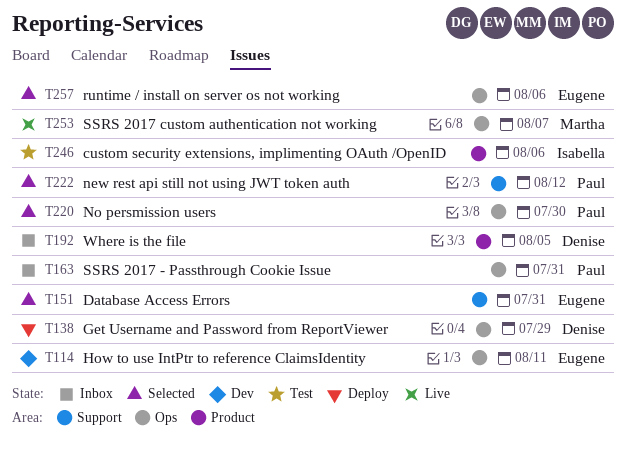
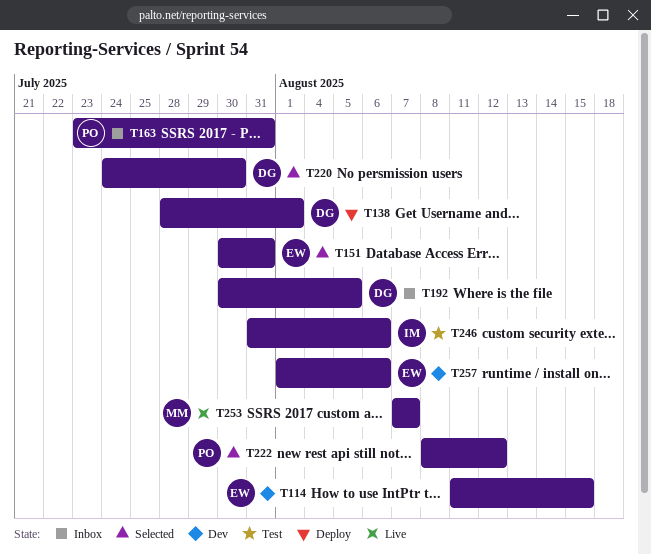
T114, due: Aug 11 -> Aug 15
T138, due: Jul 29 -> Aug 1
T220, owner: Paul -> Denise
T257, status: Selected -> Dev

